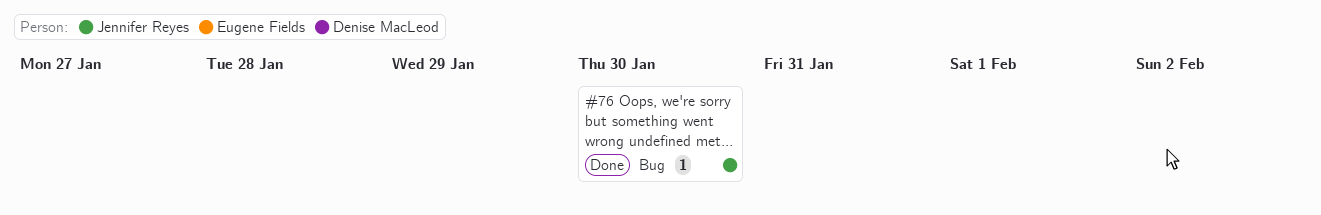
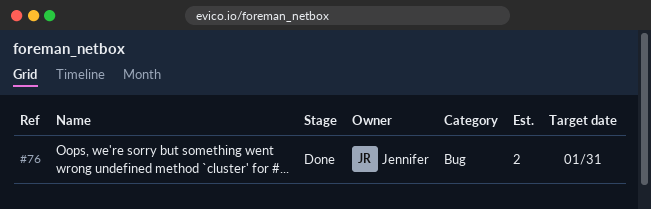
#76, estimate: 1 -> 2
#76, due: Jan 30 -> Jan 31

